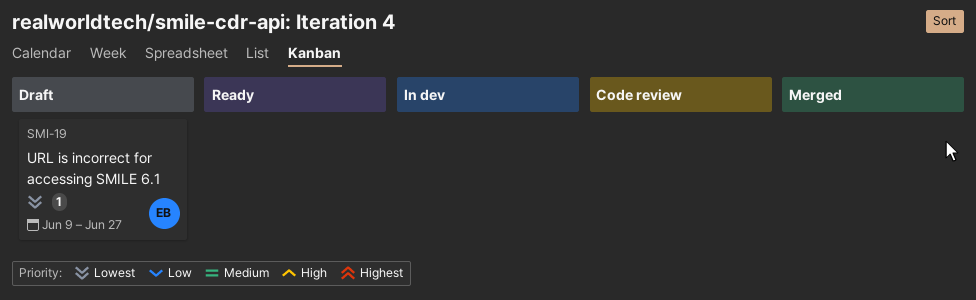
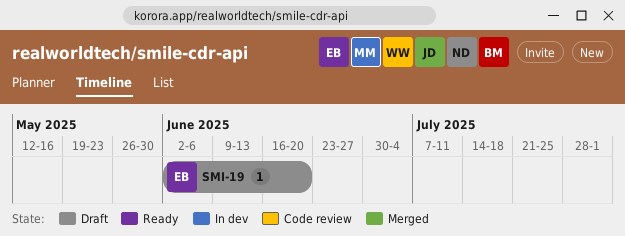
SMI-19, start: Jun 9 -> Jun 2
SMI-19, due: Jun 27 -> Jun 20

